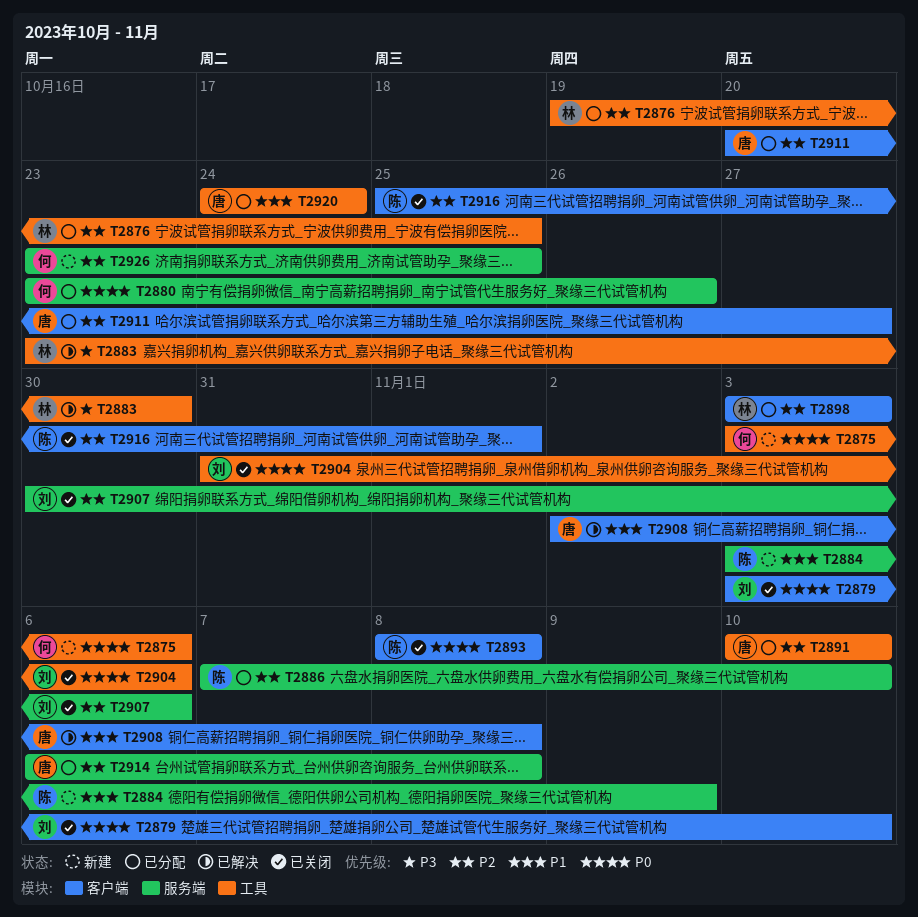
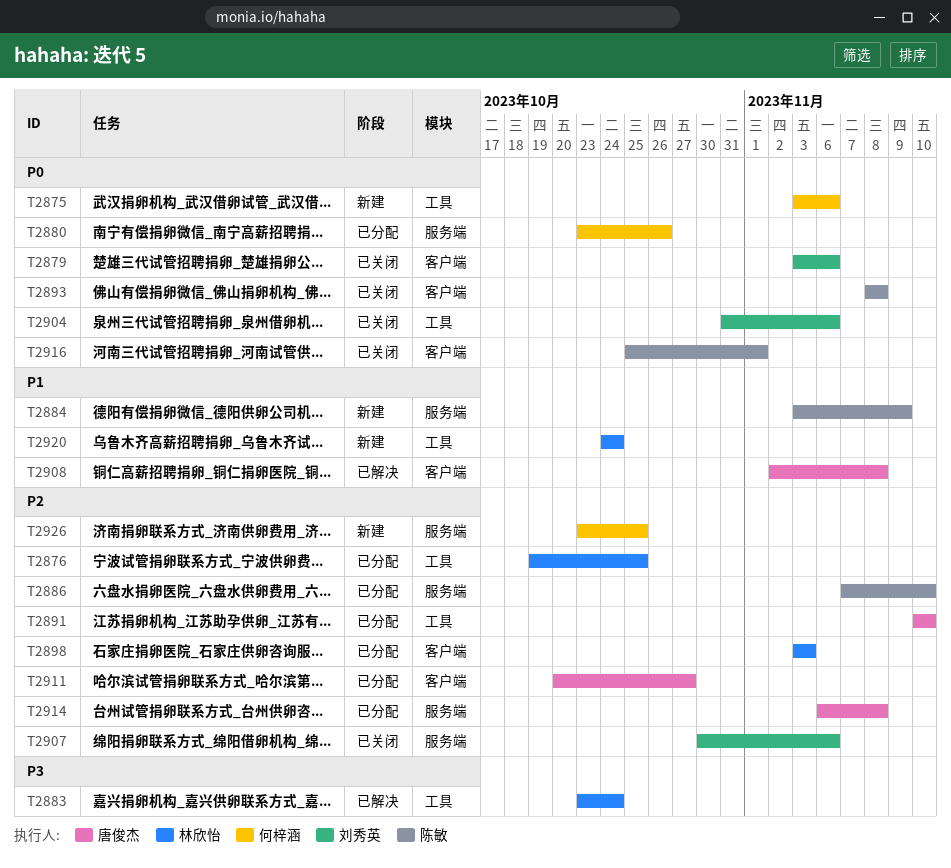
T2879, due: Nov 10 -> Nov 6
T2883, due: Oct 30 -> Oct 24
T2916, priority: P2 -> P0
T2920, status: 已分配 -> 新建
T2920, owner: 唐俊杰 -> 林欣怡

